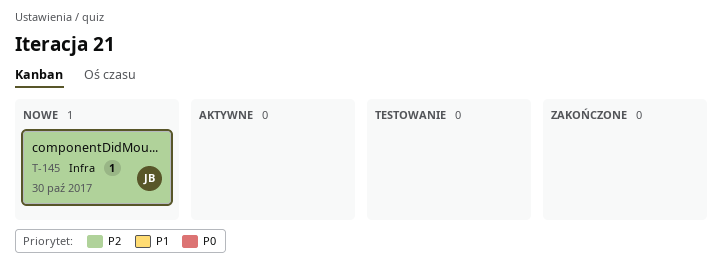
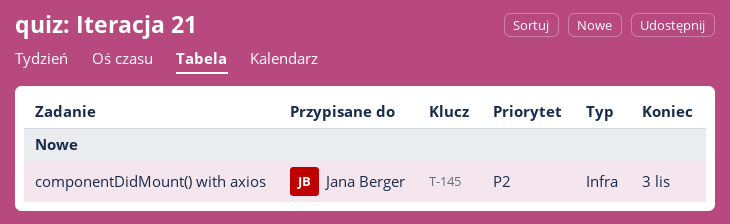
T-145, due: Oct 30 -> Nov 3

